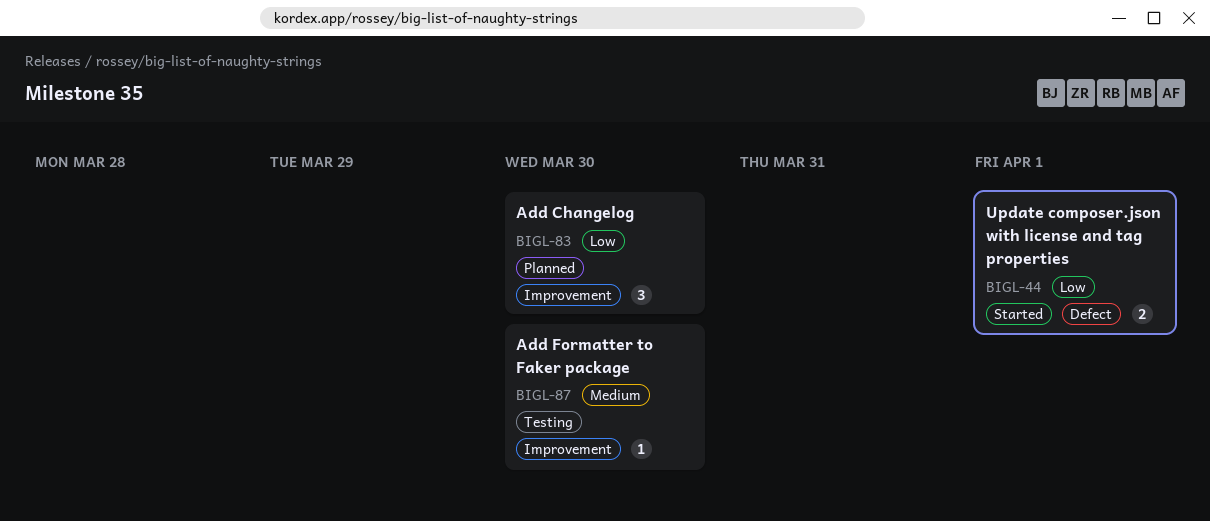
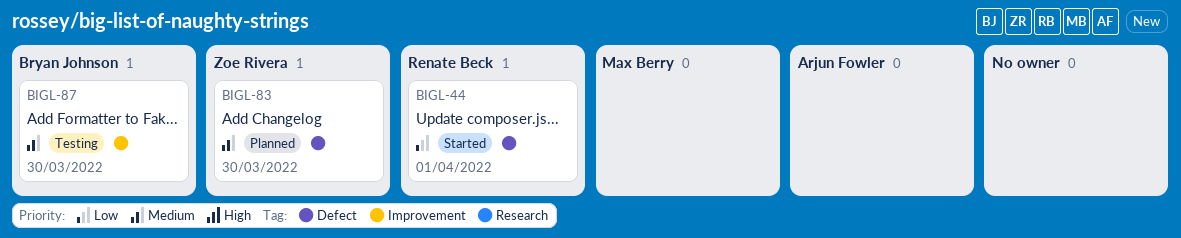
BIGL-83, priority: Low -> Medium
BIGL-83, label: Improvement -> Defect

